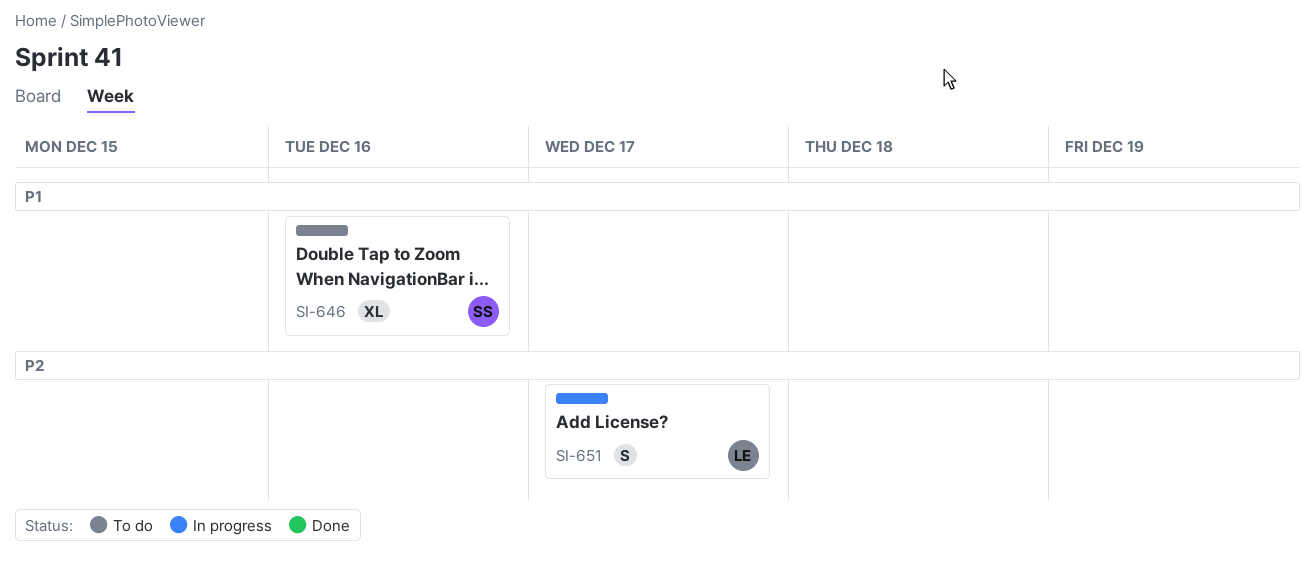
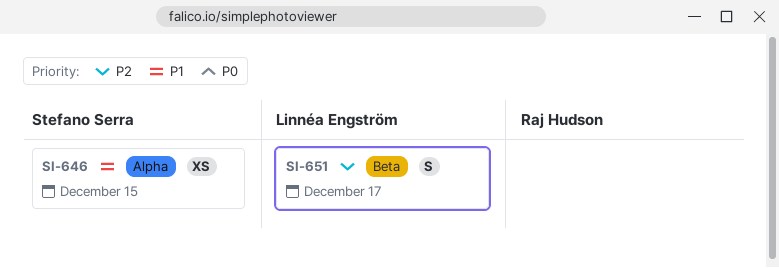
SI-646, estimate: XL -> XS
SI-646, due: Dec 16 -> Dec 15

